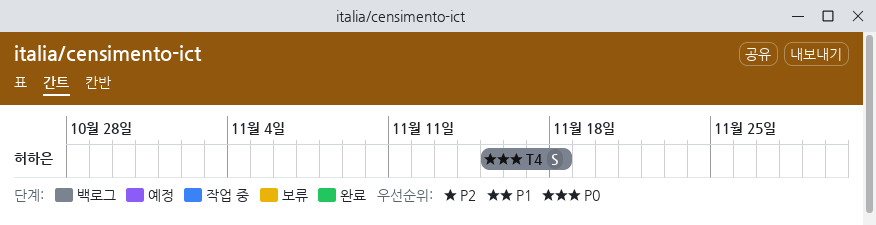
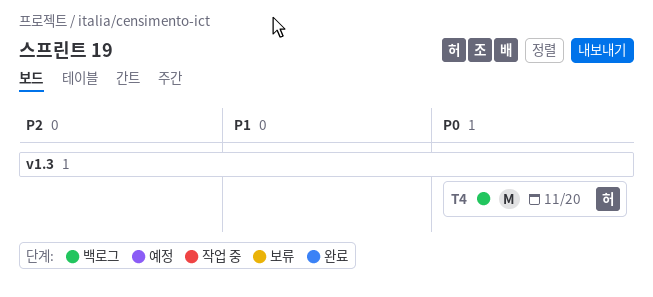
T4, estimate: S -> M
T4, due: Nov 18 -> Nov 20

